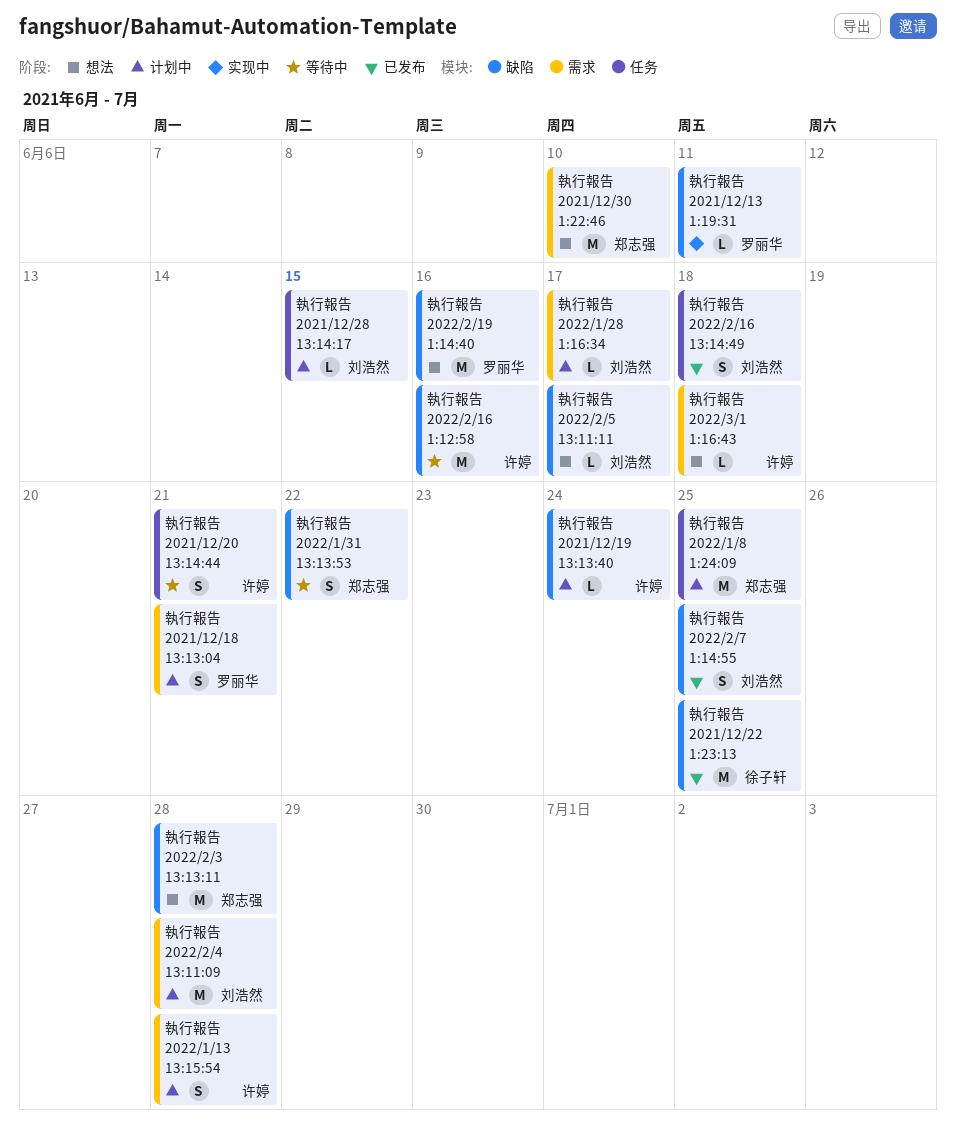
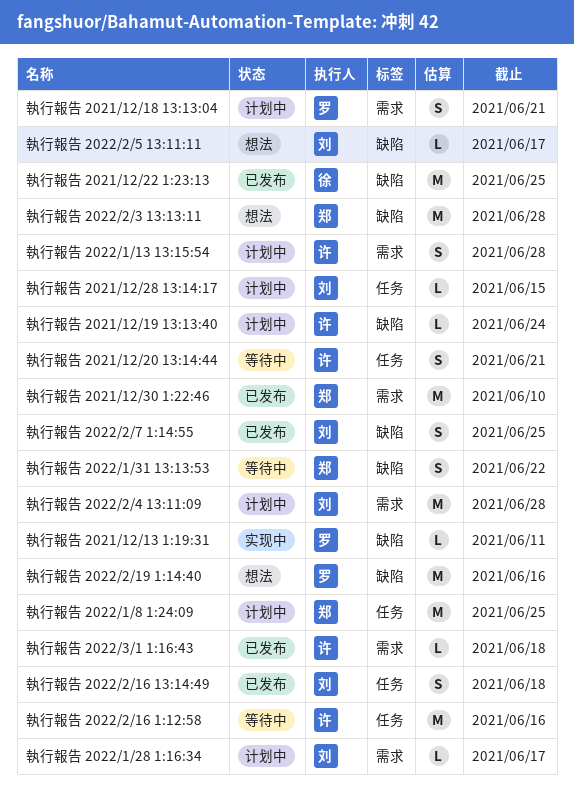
執行報告 2021/12/30 1:22:46, status: 想法 -> 已发布
執行報告 2022/2/16 1:12:58, label: 缺陷 -> 任务
執行報告 2022/3/1 1:16:43, status: 想法 -> 已发布

